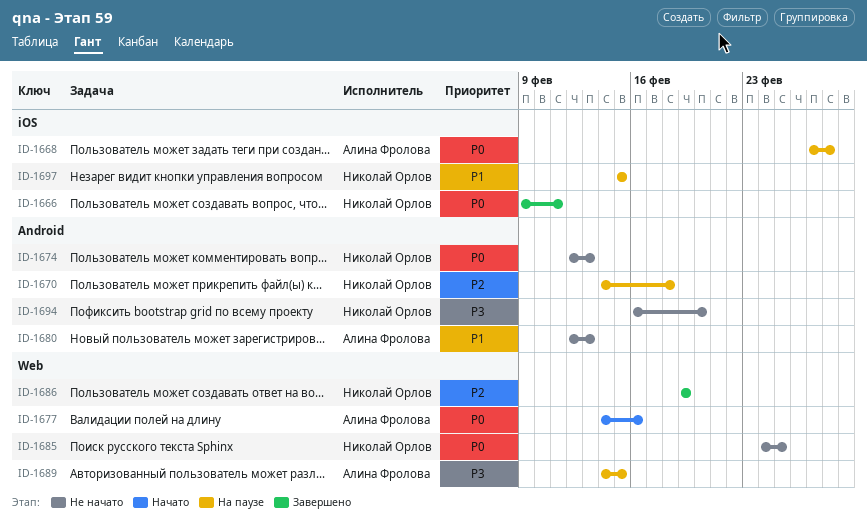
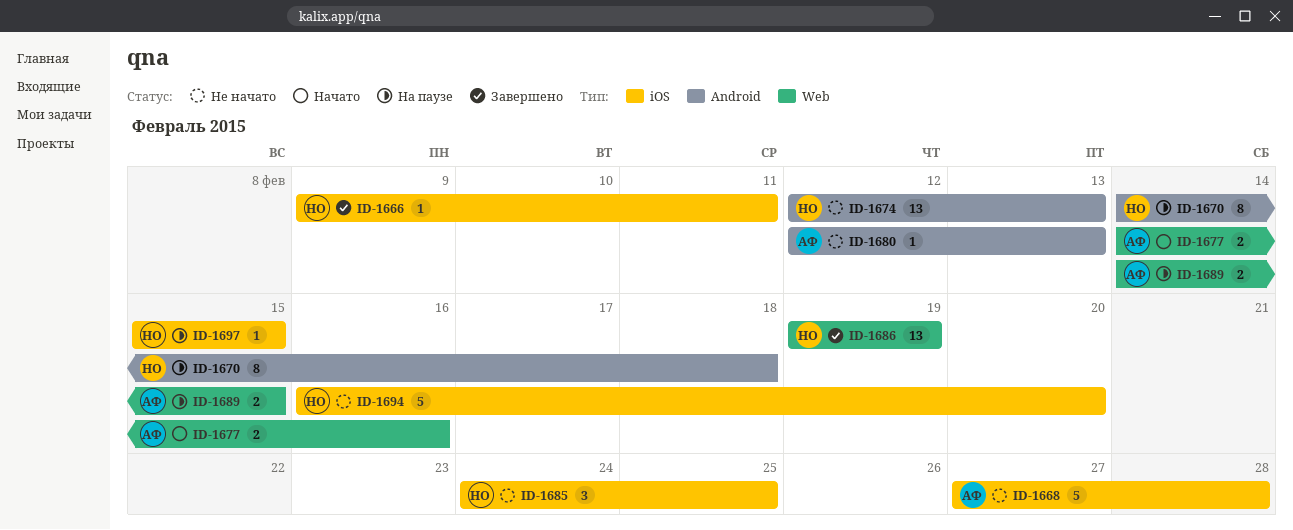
ID-1668, status: На паузе -> Не начато
ID-1685, label: Web -> iOS
ID-1694, label: Android -> iOS

